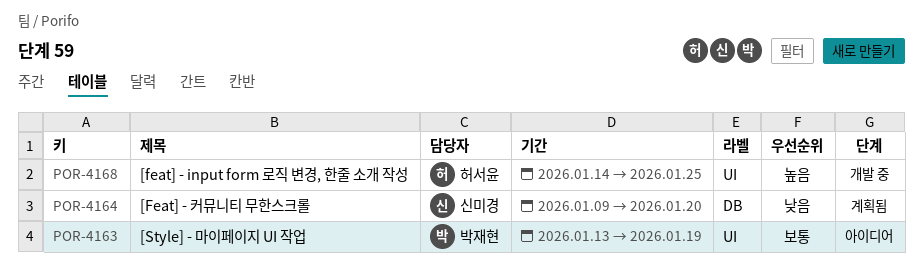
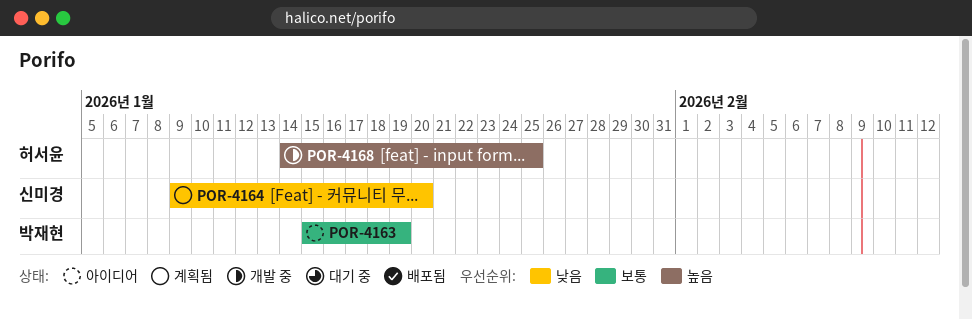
POR-4163, start: Jan 13 -> Jan 15

